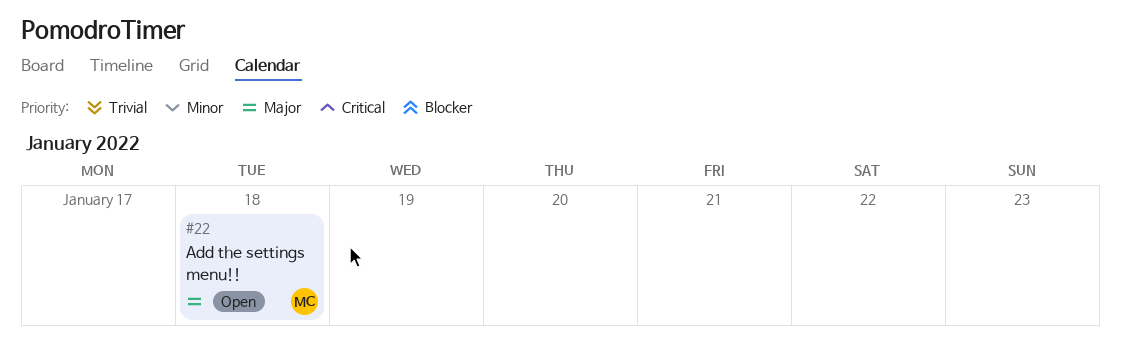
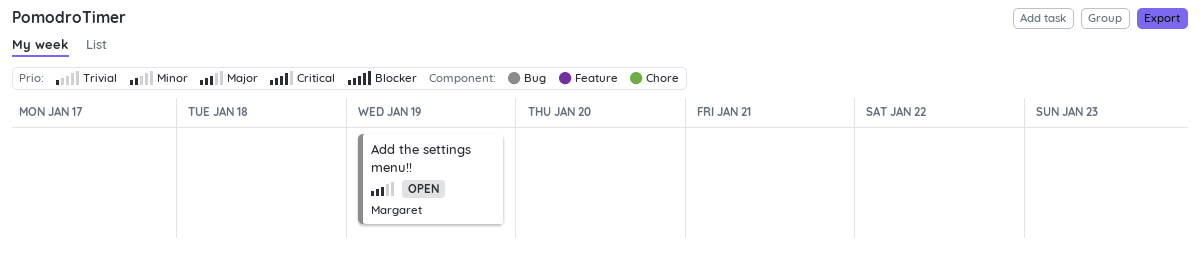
Add the settings menu!!, due: Jan 18 -> Jan 19

